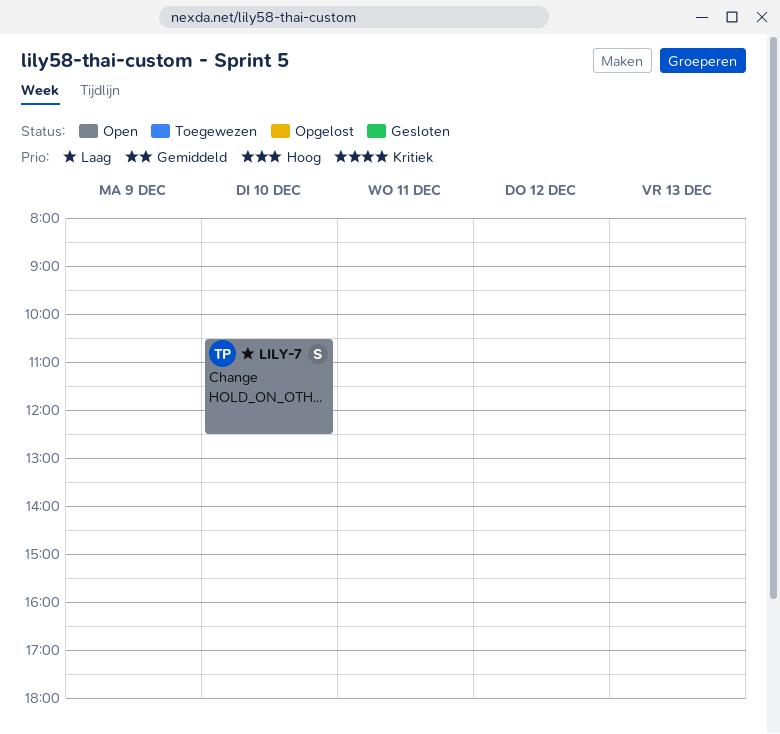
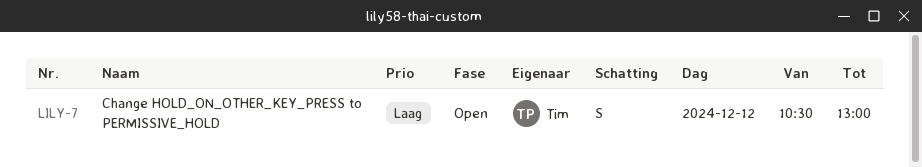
LILY-7, day: Dec 10 -> Dec 12
LILY-7, ends: 12:30 -> 13:00

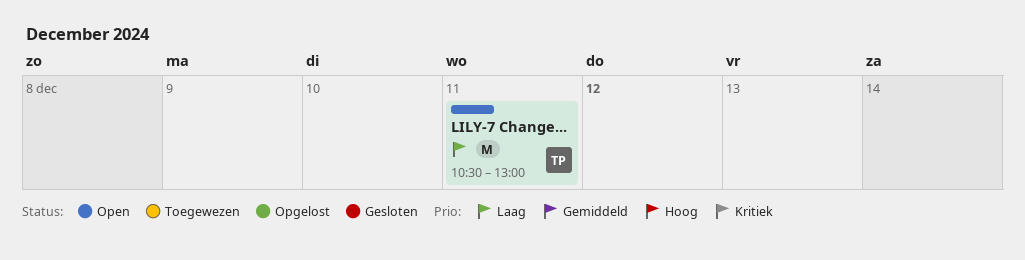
LILY-7, estimate: S -> M
LILY-7, day: Dec 12 -> Dec 11

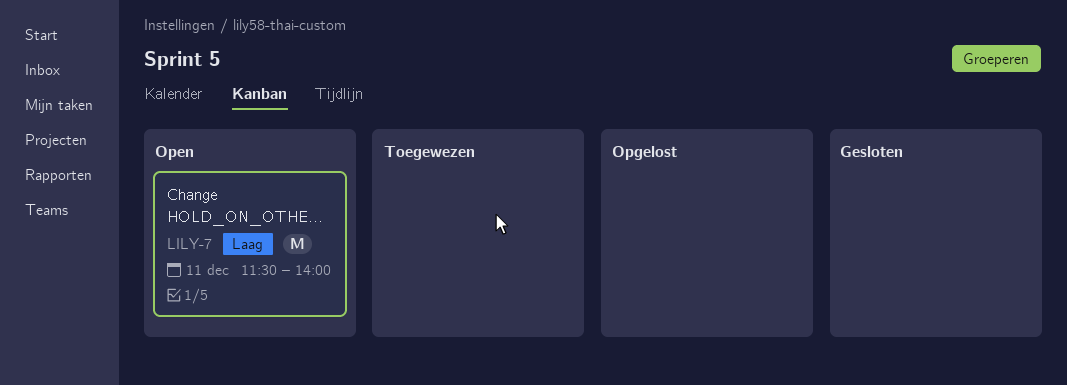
LILY-7, begins: 10:30 -> 11:30
LILY-7, ends: 13:00 -> 14:00

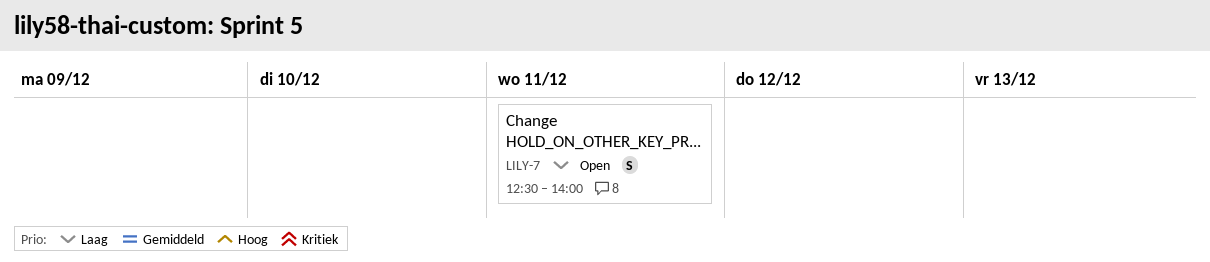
LILY-7, estimate: M -> S
LILY-7, begins: 11:30 -> 12:30

